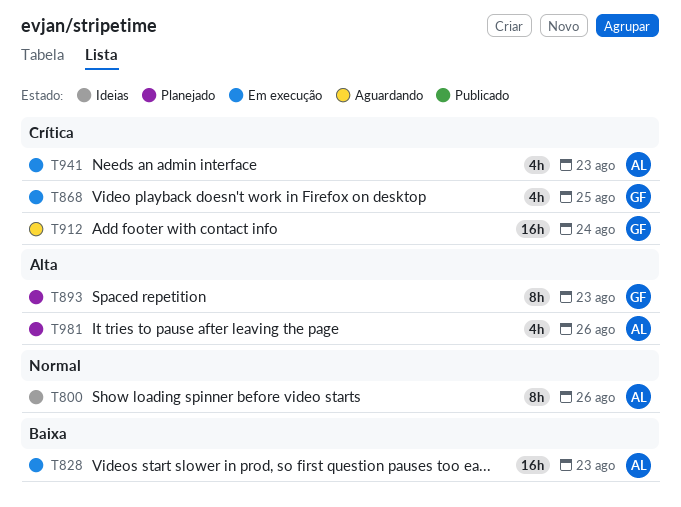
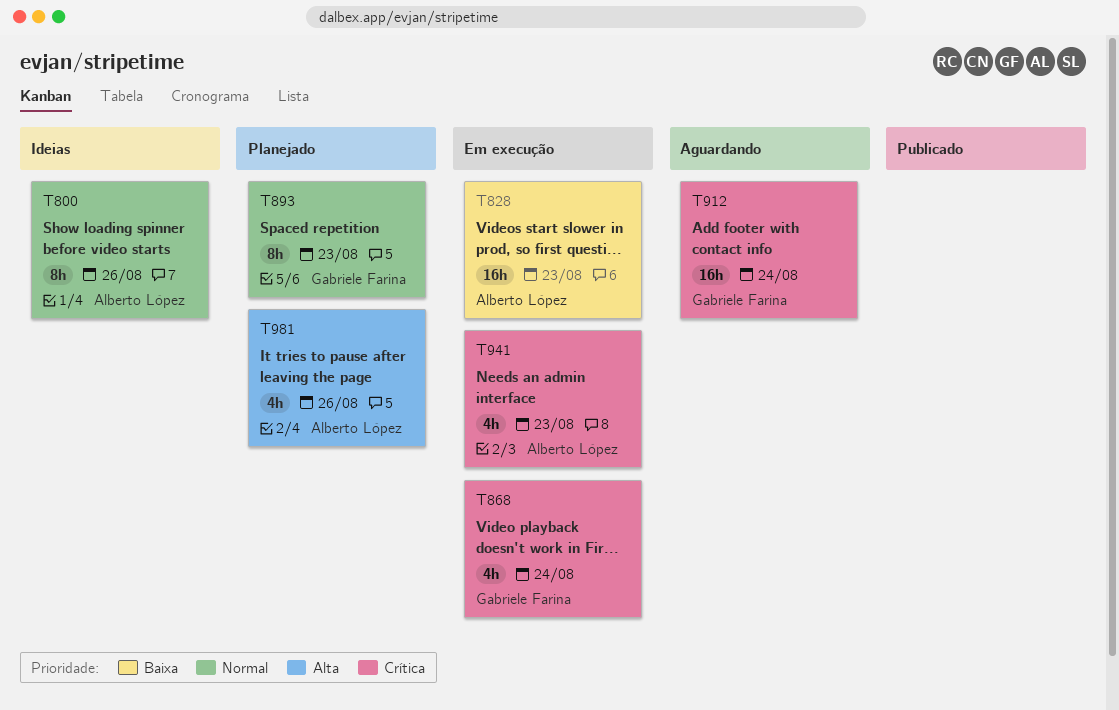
T868, due: Aug 25 -> Aug 24
T893, priority: Alta -> Normal

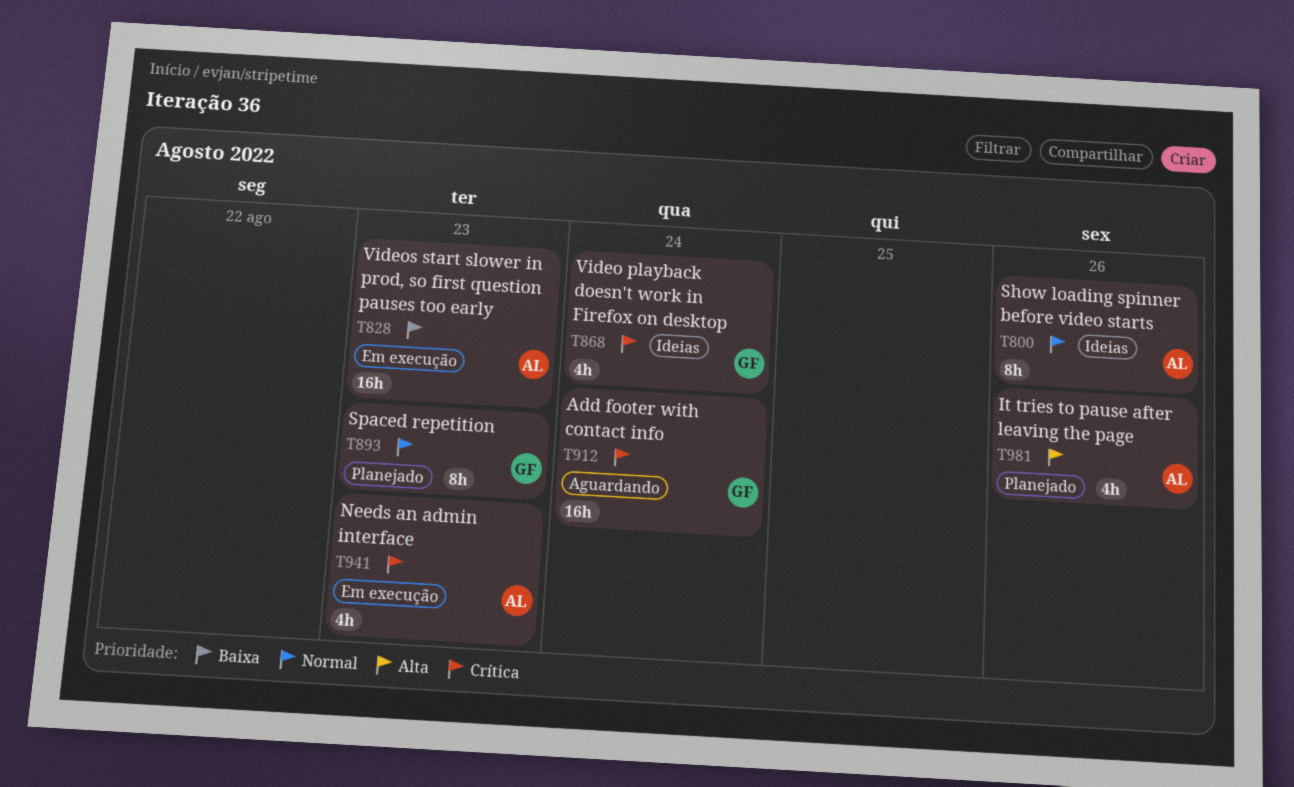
T868, status: Em execução -> Ideias

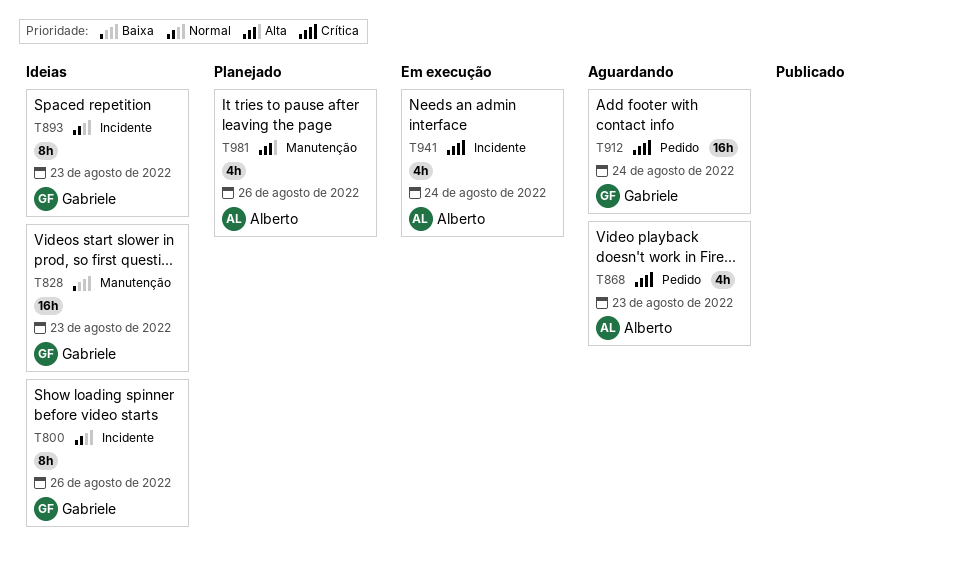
T800, owner: Alberto -> Gabriele
T828, status: Em execução -> Ideias
T828, owner: Alberto -> Gabriele
T868, status: Ideias -> Aguardando
T868, owner: Gabriele -> Alberto
T868, due: Aug 24 -> Aug 23
T893, status: Planejado -> Ideias
T941, due: Aug 23 -> Aug 24

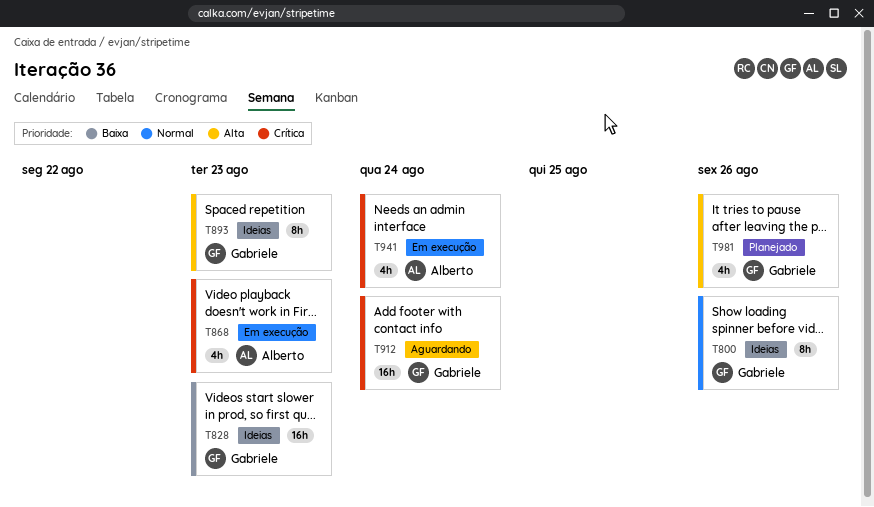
T868, status: Aguardando -> Em execução
T893, priority: Normal -> Alta
T981, owner: Alberto -> Gabriele

